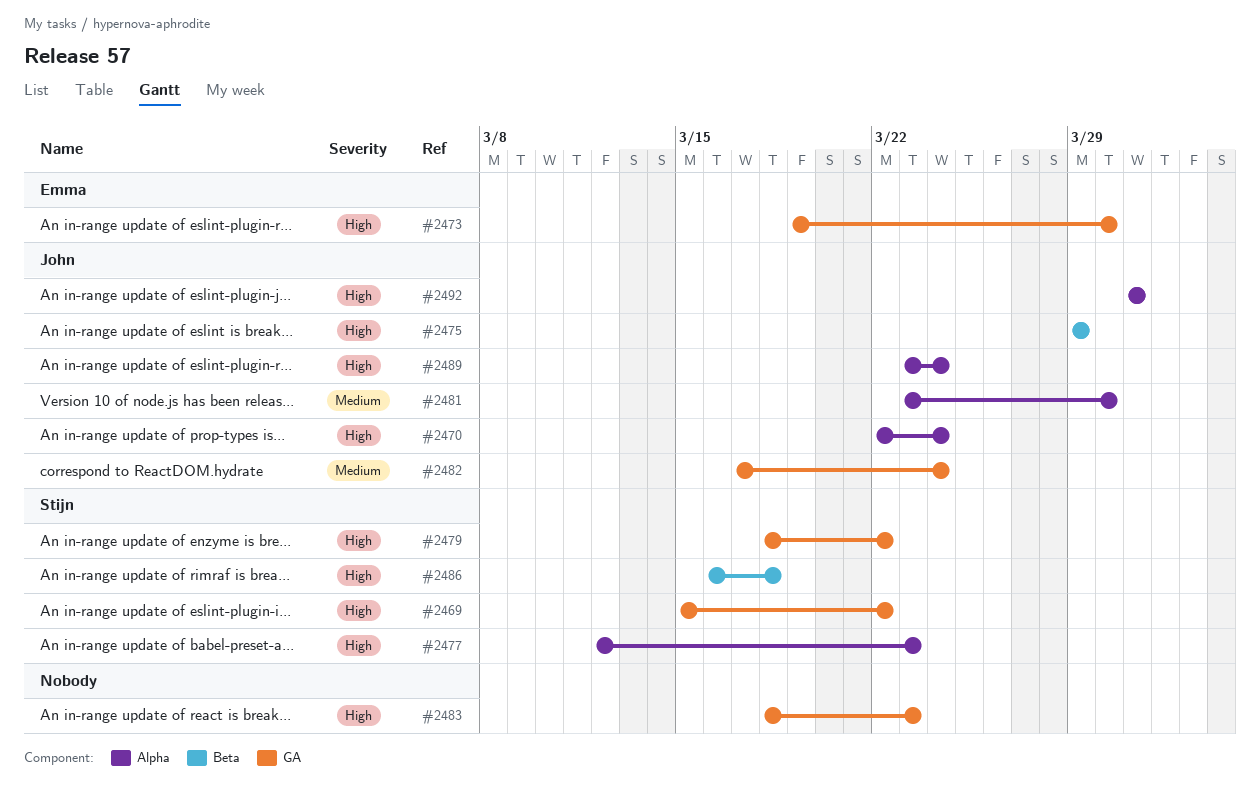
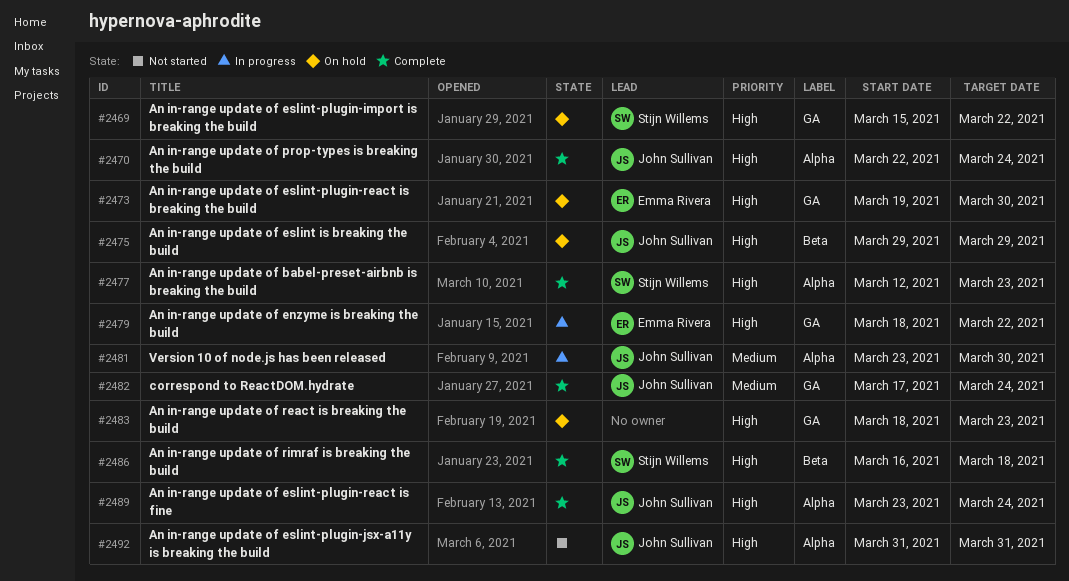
#2479, owner: Stijn Willems -> Emma Rivera

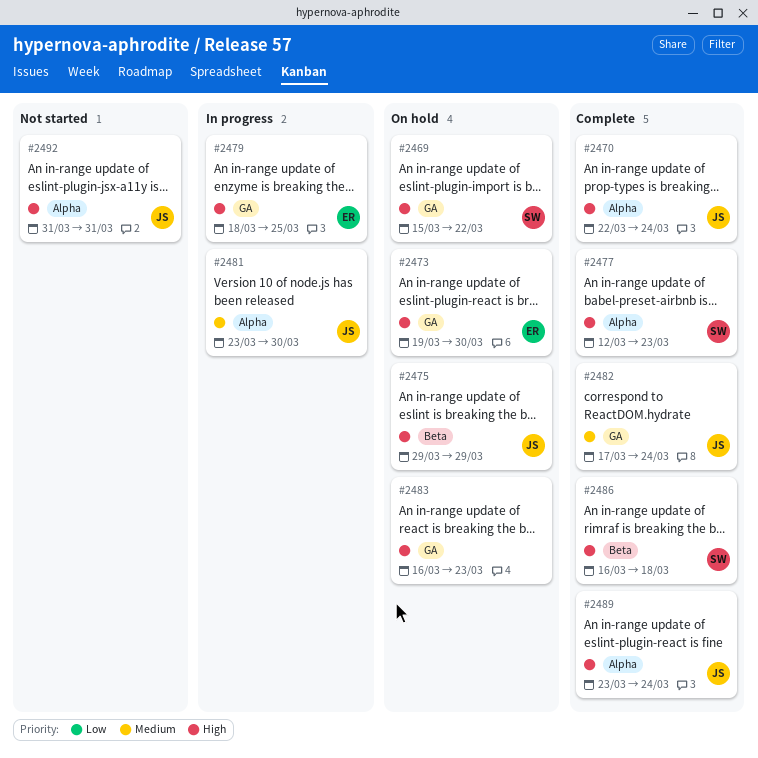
#2479, due: Mar 22 -> Mar 25
#2483, start: Mar 18 -> Mar 16

